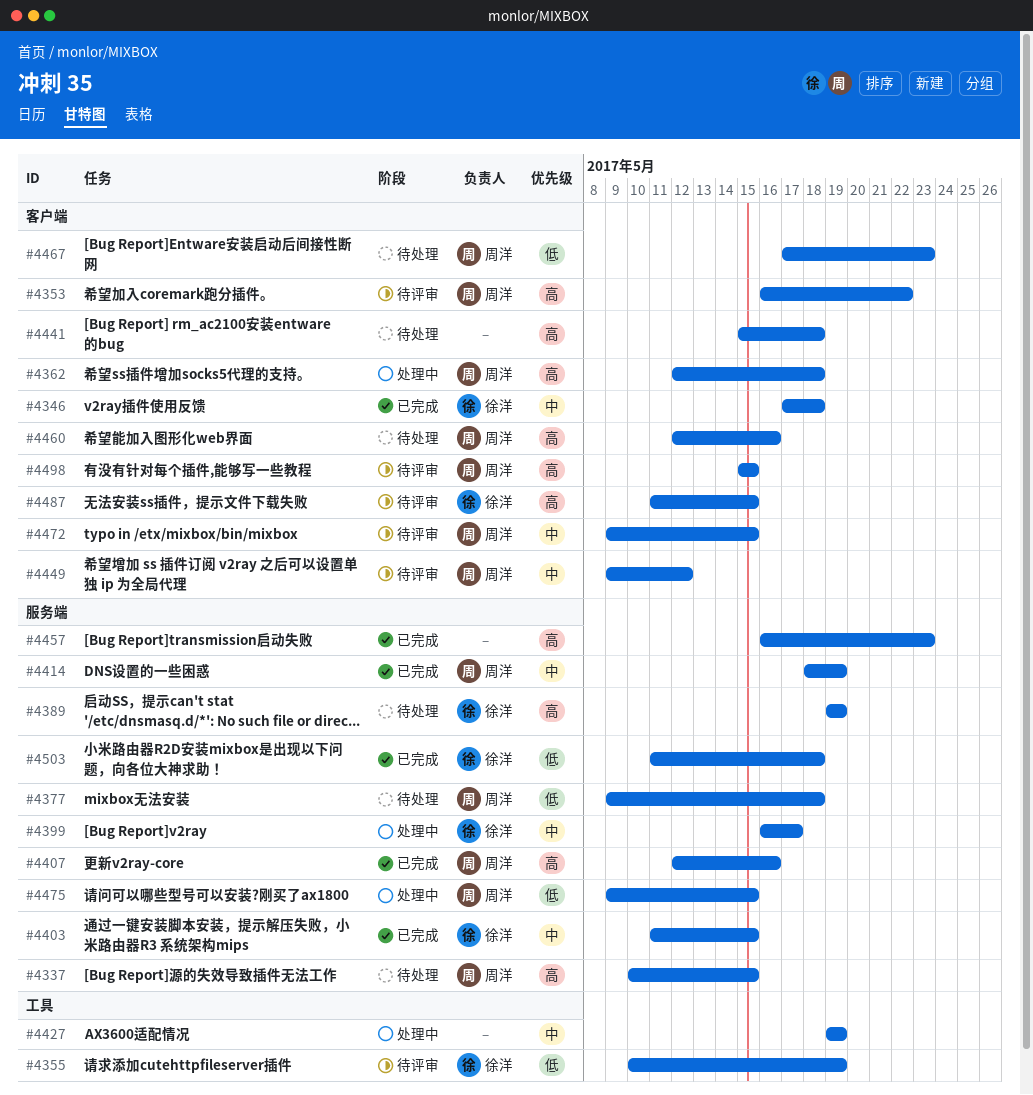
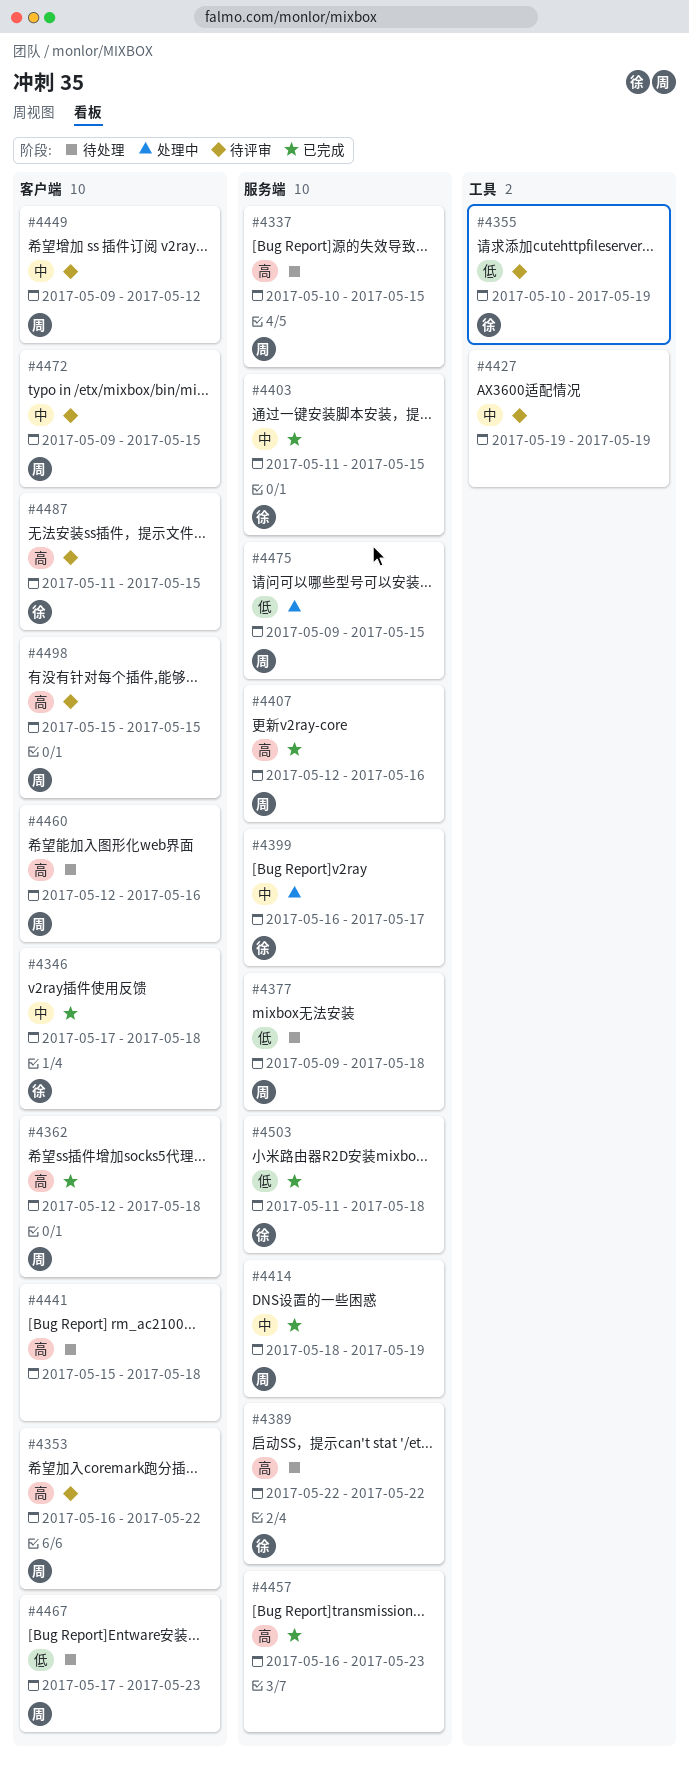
#4362, status: 处理中 -> 已完成
#4389, start: May 19 -> May 22
#4389, due: May 19 -> May 22
#4427, status: 处理中 -> 待评审

